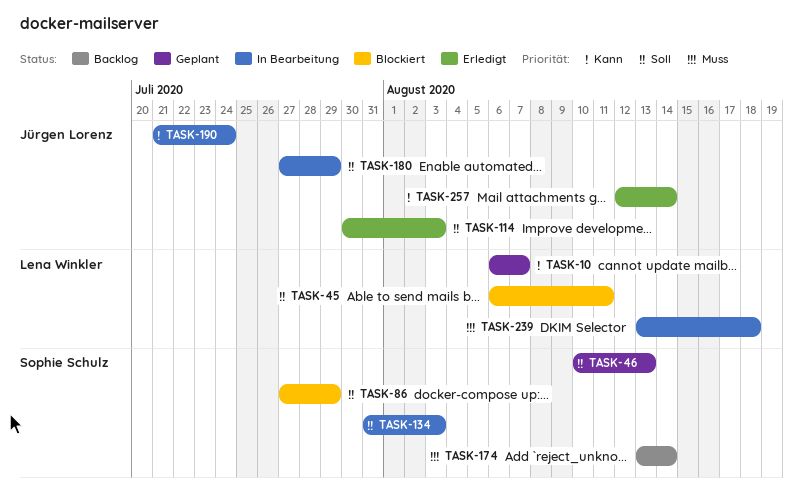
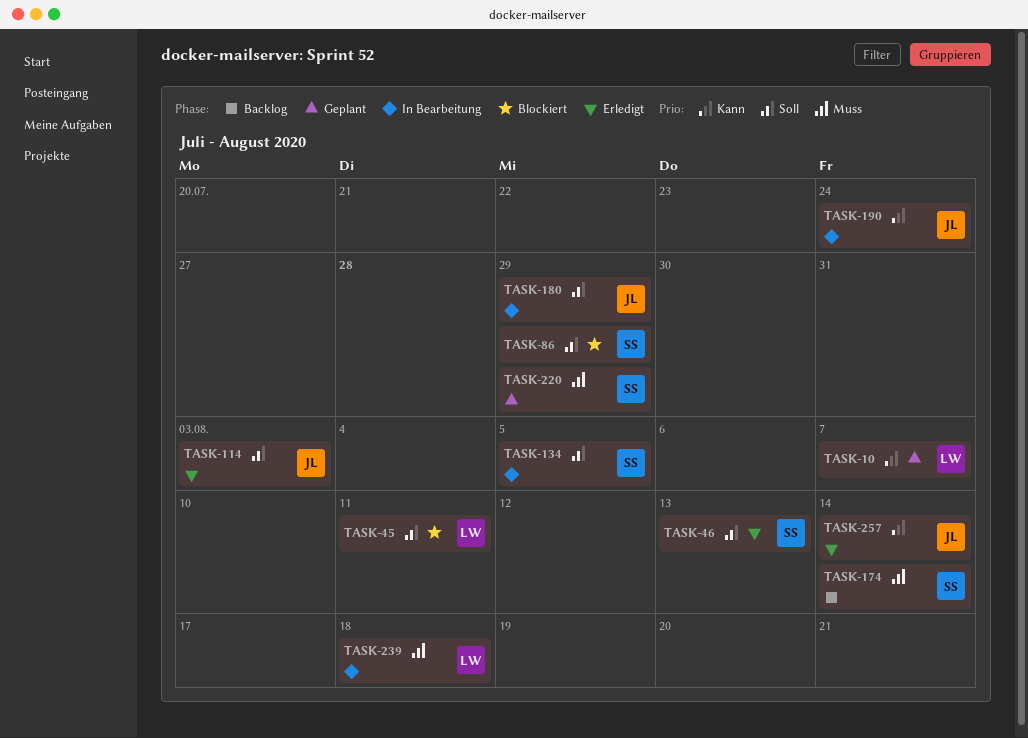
TASK-46, status: Geplant -> Erledigt
TASK-134, due: Aug 3 -> Aug 5
TASK-220: none -> present

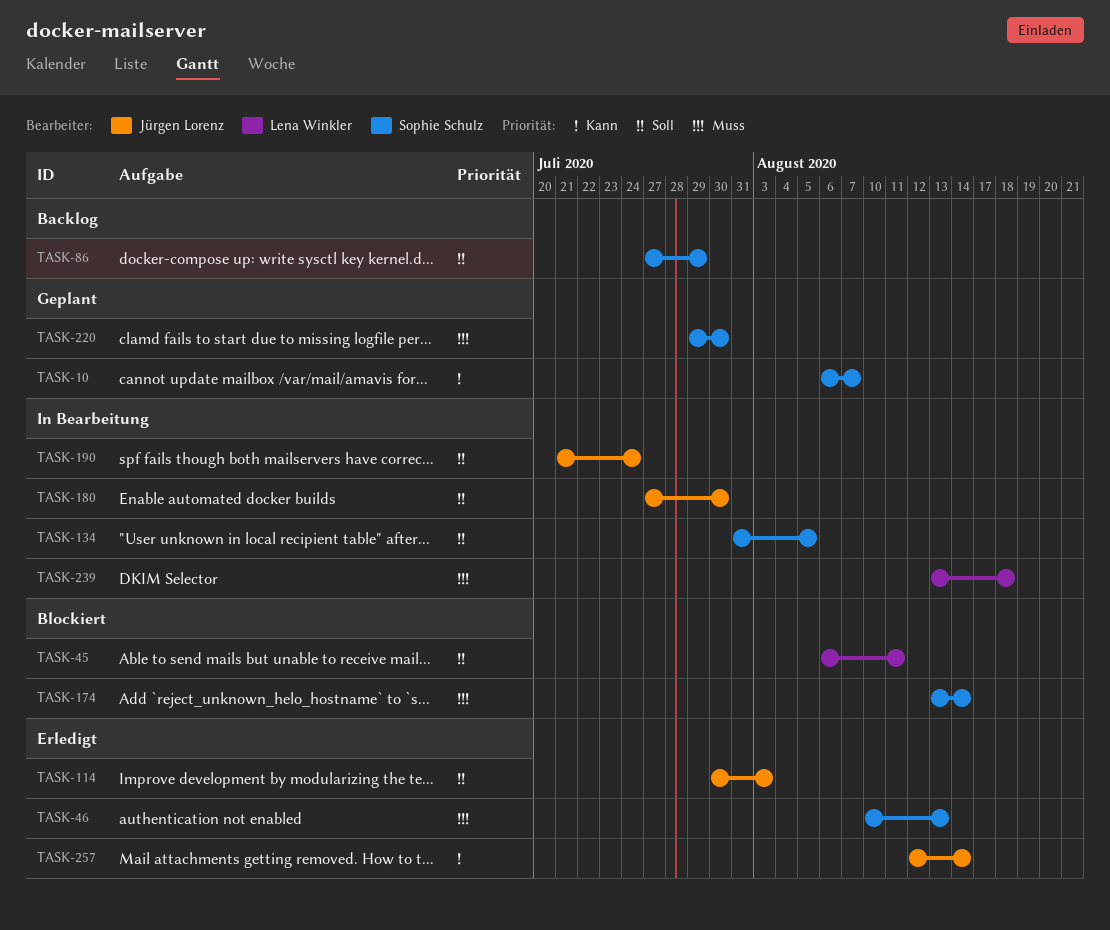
TASK-10, owner: Lena Winkler -> Sophie Schulz
TASK-46, priority: Soll -> Muss
TASK-86, status: Blockiert -> Backlog
TASK-174, status: Backlog -> Blockiert
TASK-180, due: Jul 29 -> Jul 30
TASK-190, priority: Kann -> Soll
TASK-220, due: Jul 29 -> Jul 30

